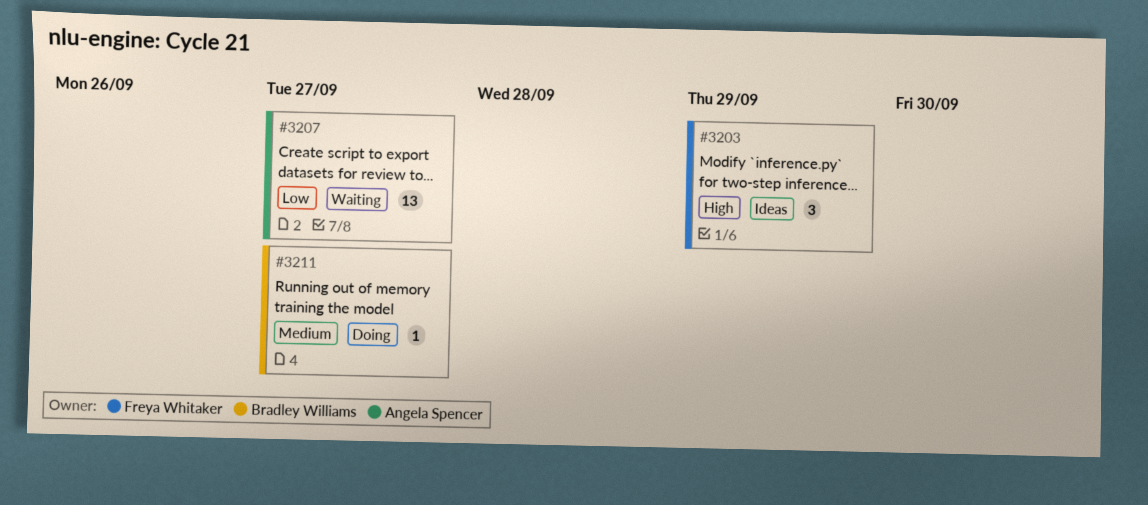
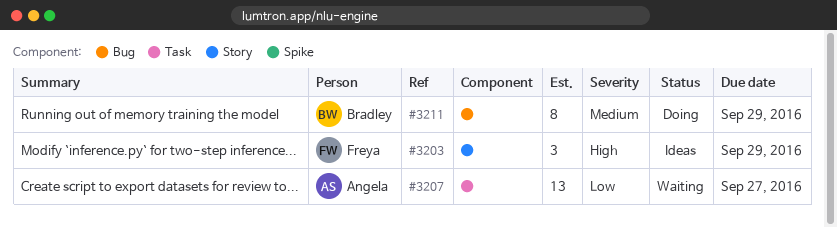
#3211, estimate: 1 -> 8
#3211, due: Sep 27 -> Sep 29

